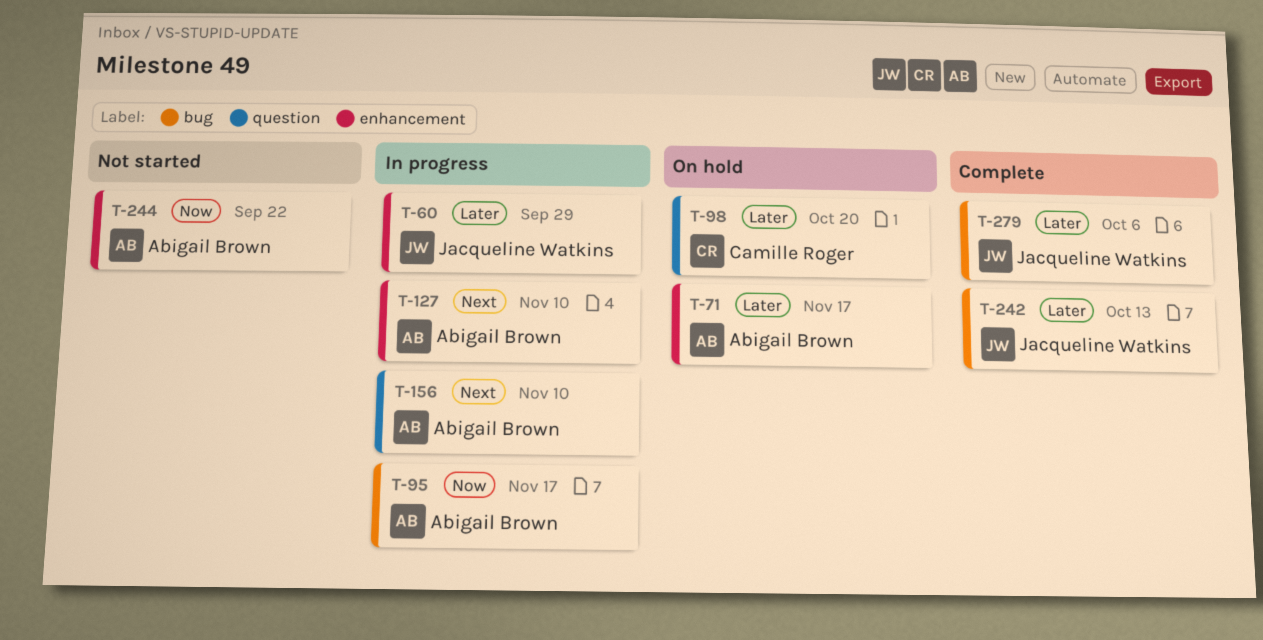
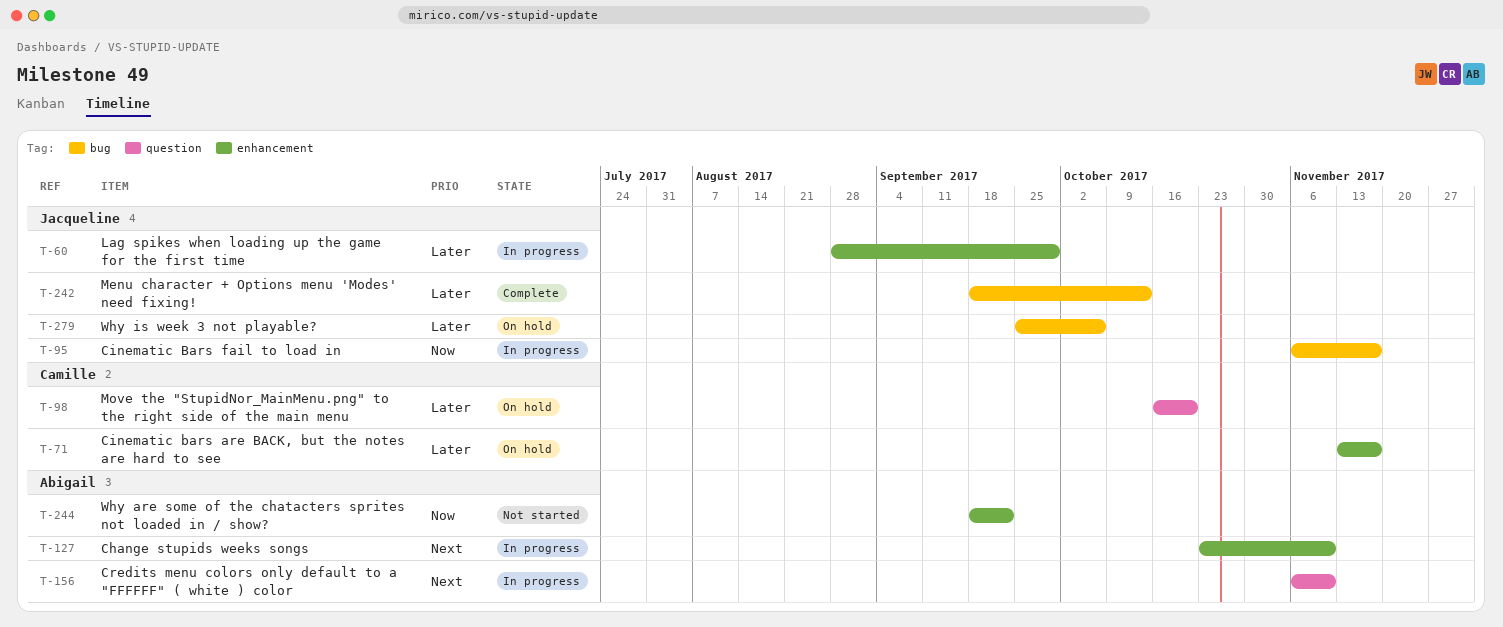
T-71, owner: Abigail Brown -> Camille Roger
T-95, owner: Abigail Brown -> Jacqueline Watkins
T-279, status: Complete -> On hold

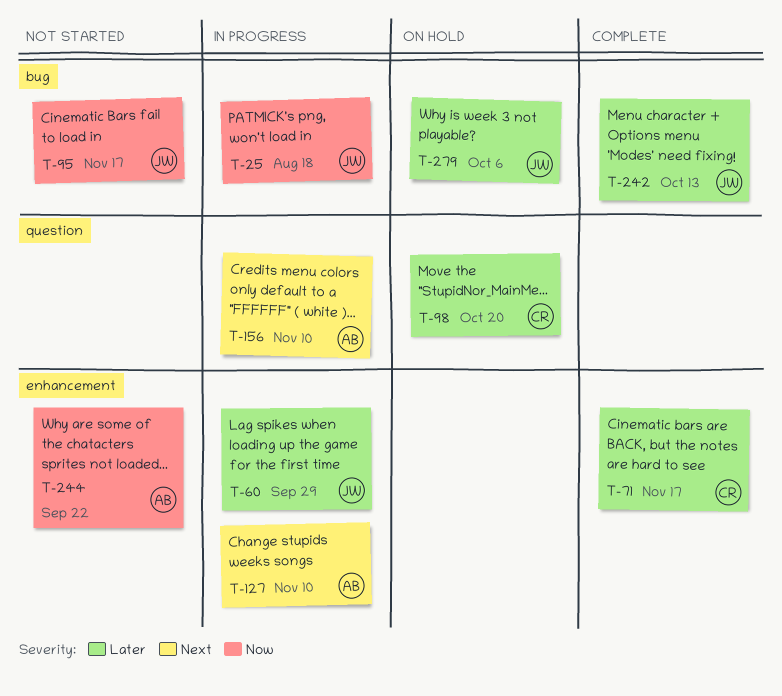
T-25: none -> present
T-71, status: On hold -> Complete
T-95, status: In progress -> Not started

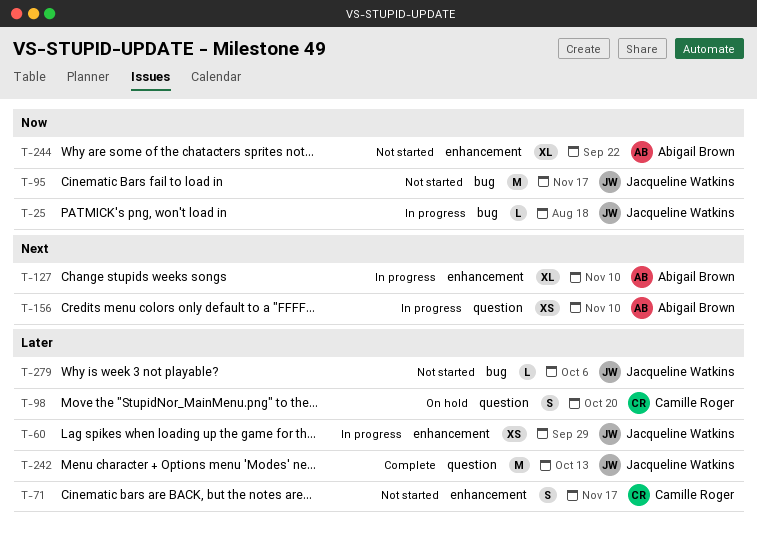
T-71, status: Complete -> Not started
T-242, label: bug -> question
T-279, status: On hold -> Not started

